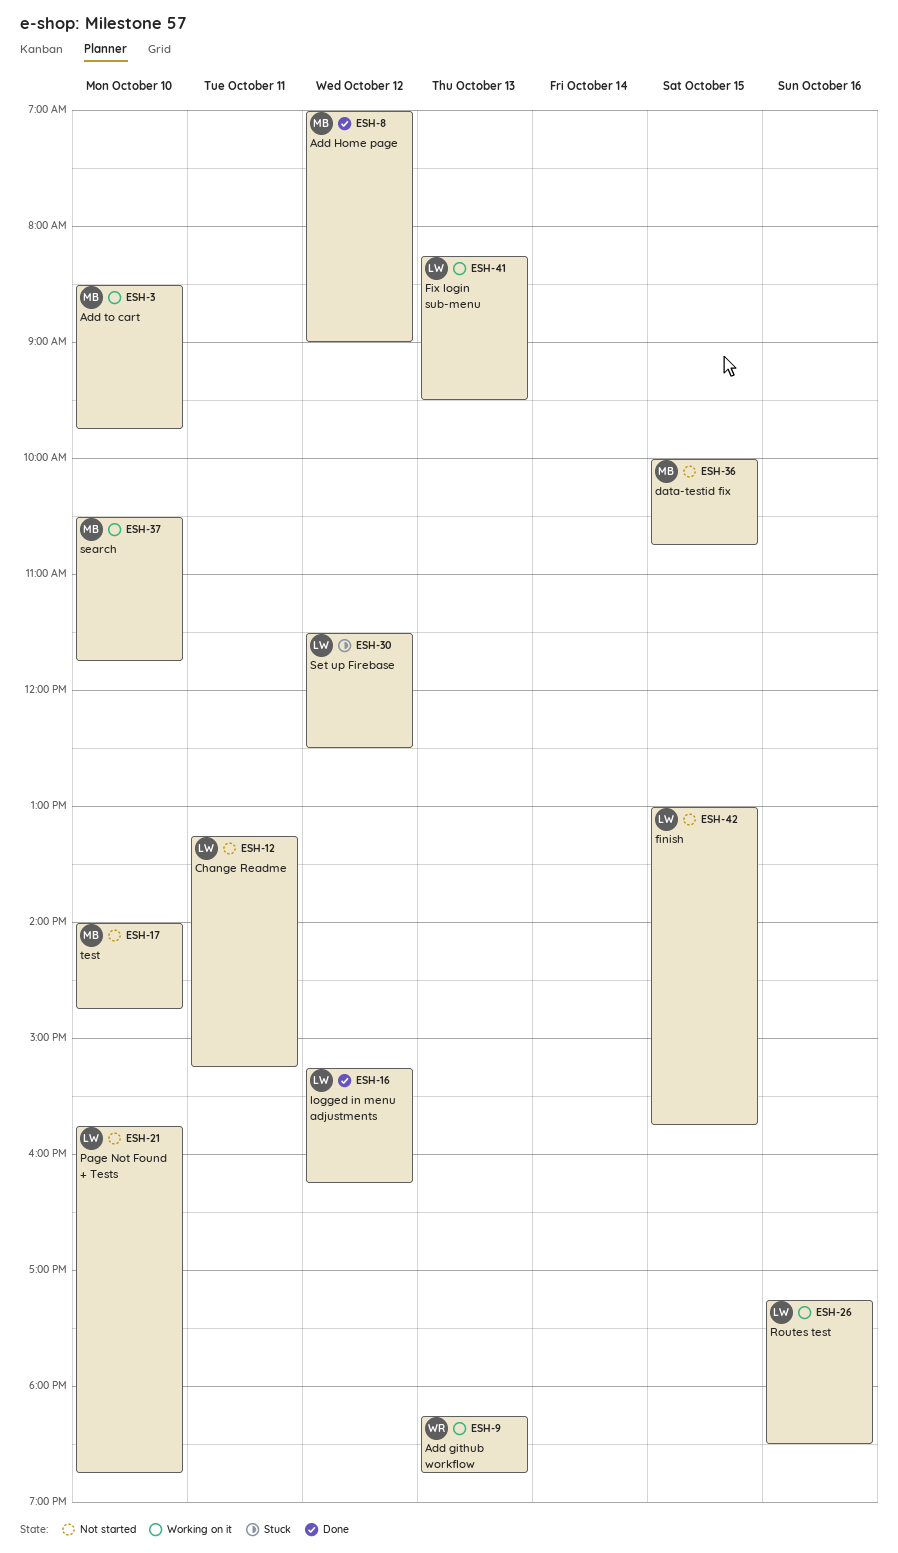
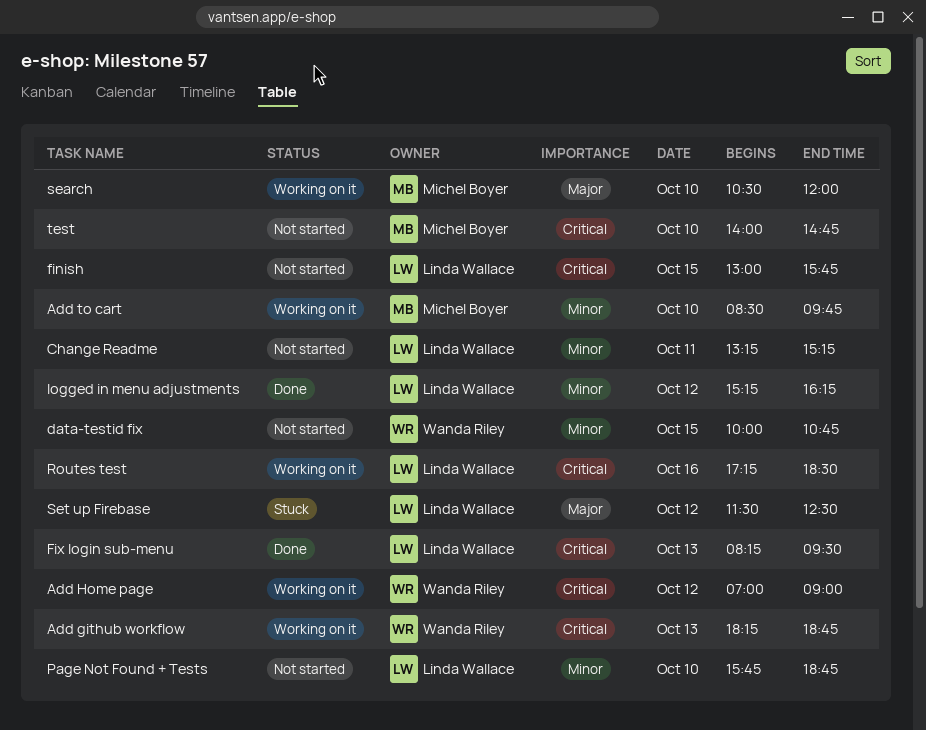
Add Home page, status: Done -> Working on it
Add Home page, owner: Michel Boyer -> Wanda Riley
data-testid fix, owner: Michel Boyer -> Wanda Riley
Fix login sub-menu, status: Working on it -> Done
search, ends: 11:45 -> 12:00

